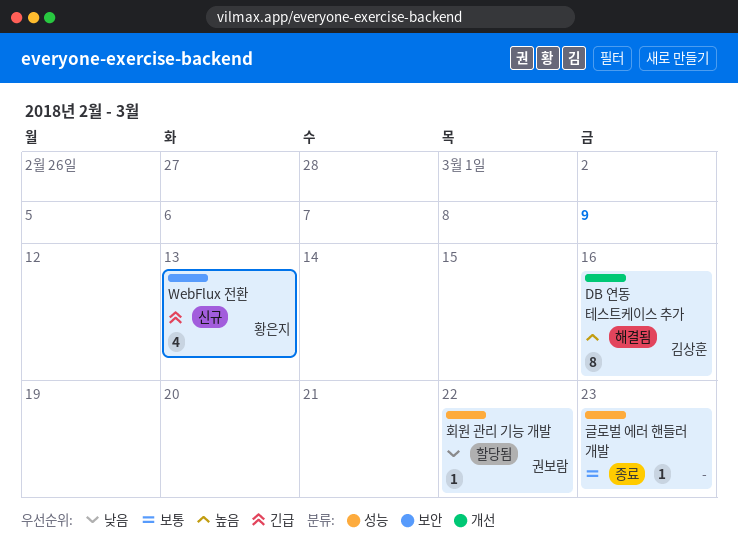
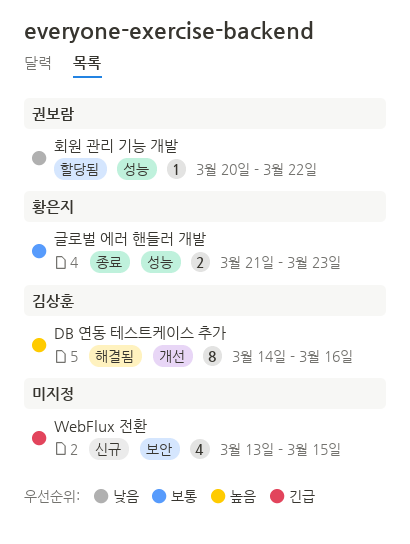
WebFlux 전환, owner: 황은지 -> none
WebFlux 전환, due: Mar 13 -> Mar 15
글로벌 에러 핸들러 개발, owner: none -> 황은지
글로벌 에러 핸들러 개발, estimate: 1 -> 2

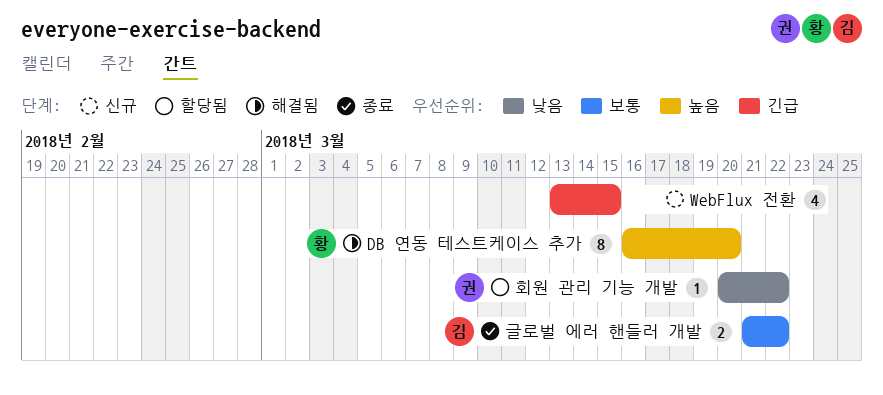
DB 연동 테스트케이스 추가, owner: 김상훈 -> 황은지
DB 연동 테스트케이스 추가, start: Mar 14 -> Mar 16
DB 연동 테스트케이스 추가, due: Mar 16 -> Mar 20
글로벌 에러 핸들러 개발, owner: 황은지 -> 김상훈
글로벌 에러 핸들러 개발, due: Mar 23 -> Mar 22

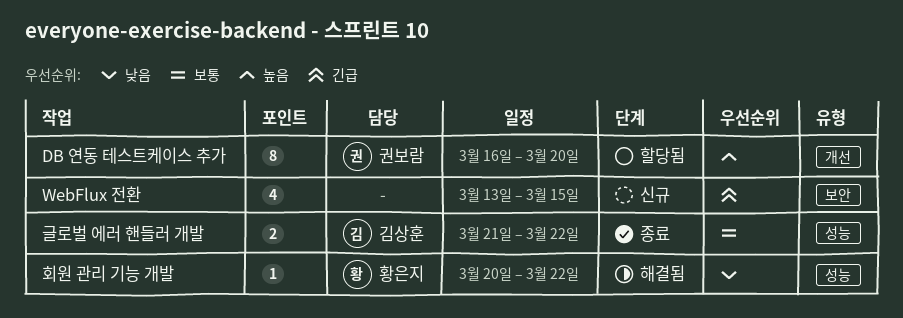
DB 연동 테스트케이스 추가, status: 해결됨 -> 할당됨
DB 연동 테스트케이스 추가, owner: 황은지 -> 권보람
회원 관리 기능 개발, status: 할당됨 -> 해결됨
회원 관리 기능 개발, owner: 권보람 -> 황은지

